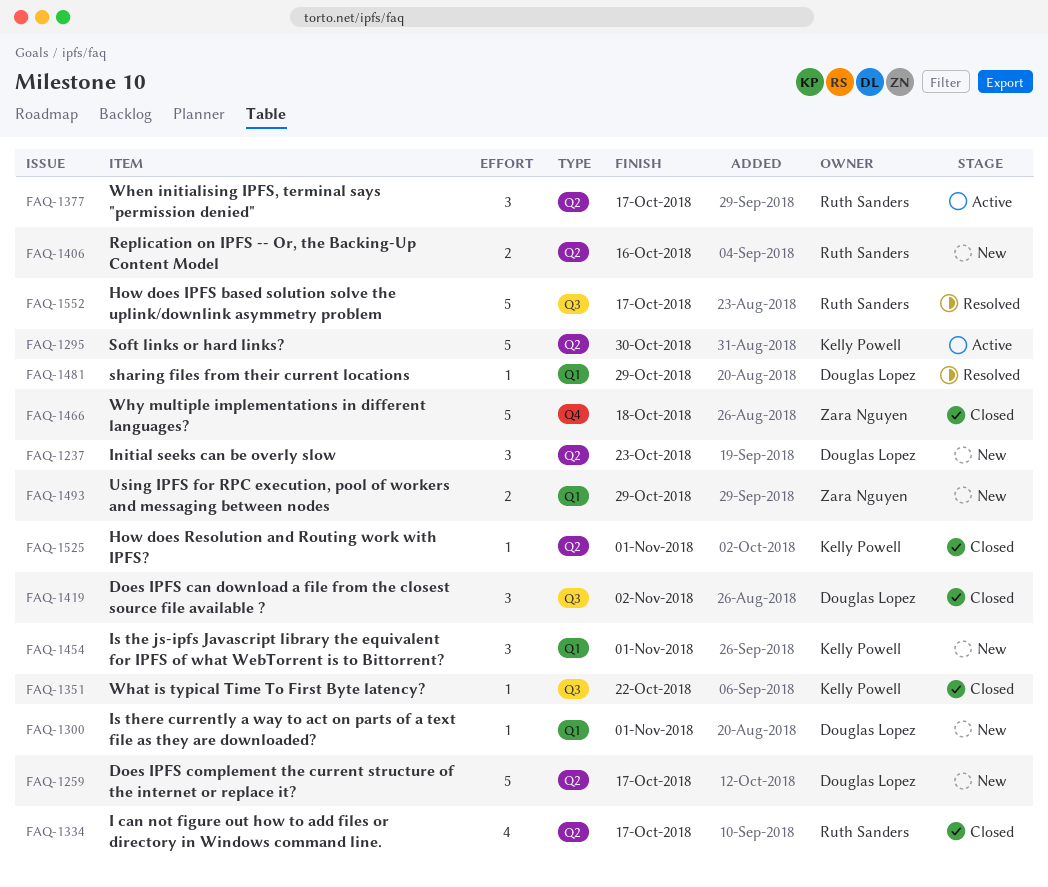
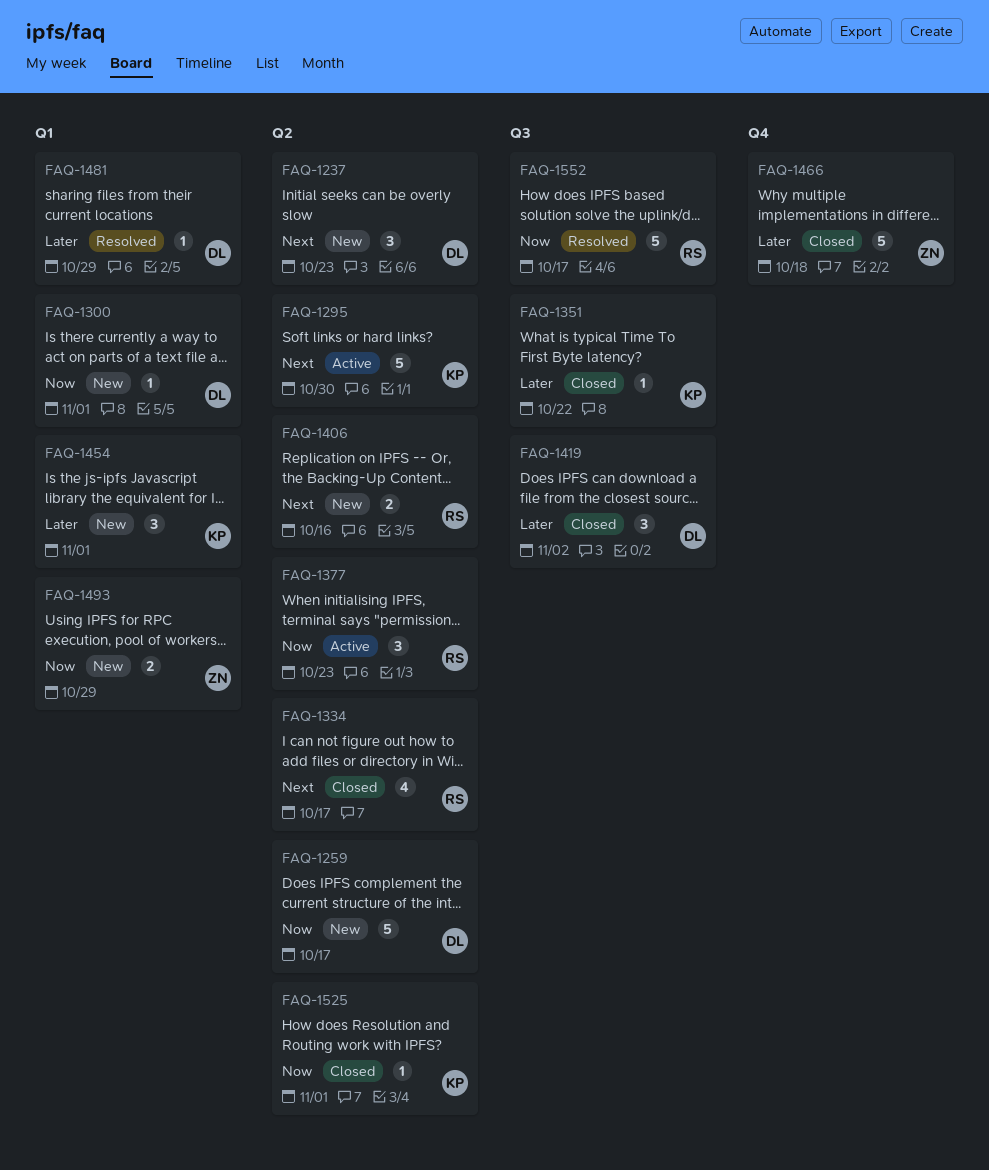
FAQ-1377, due: Oct 17 -> Oct 23

